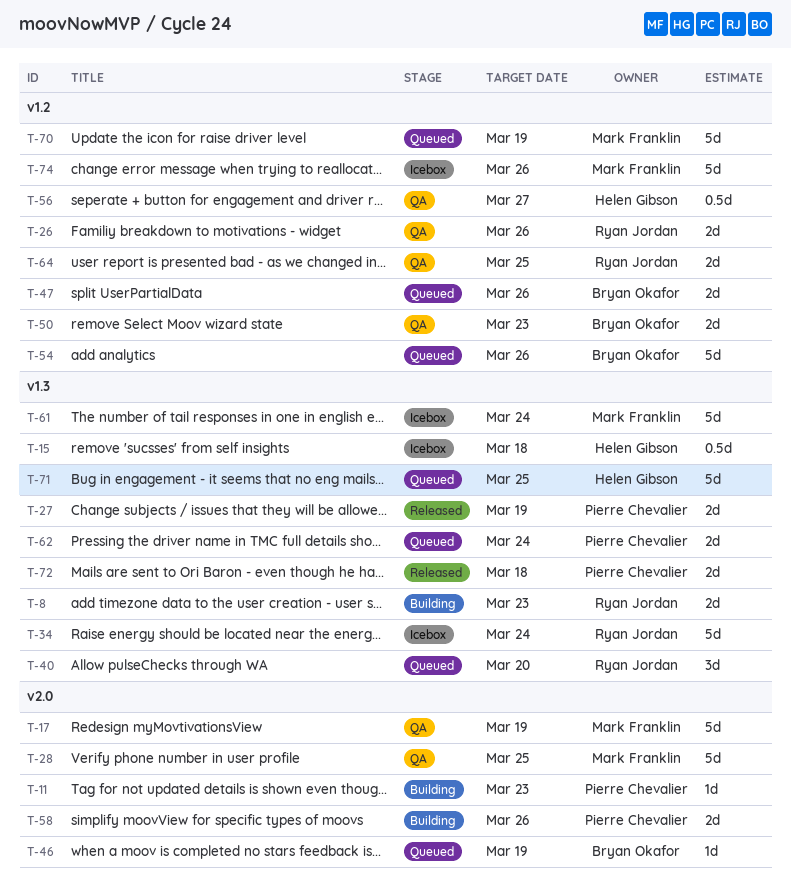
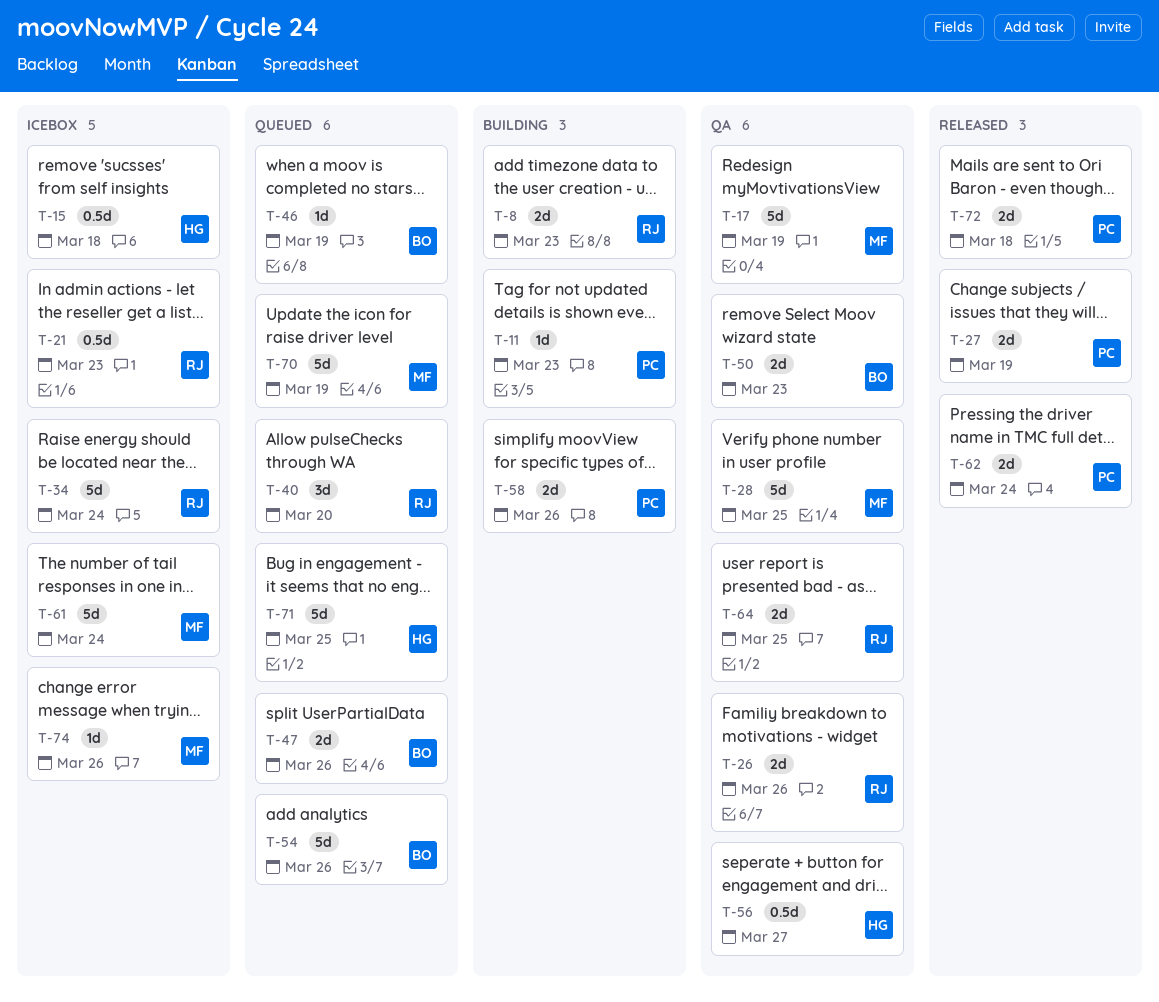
T-21: none -> present
T-62, status: Queued -> Released
T-74, estimate: 5d -> 1d

